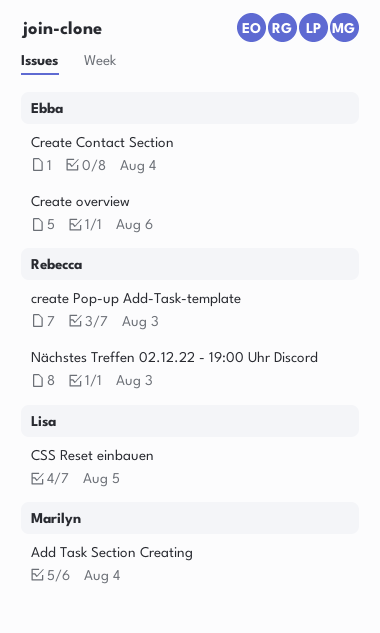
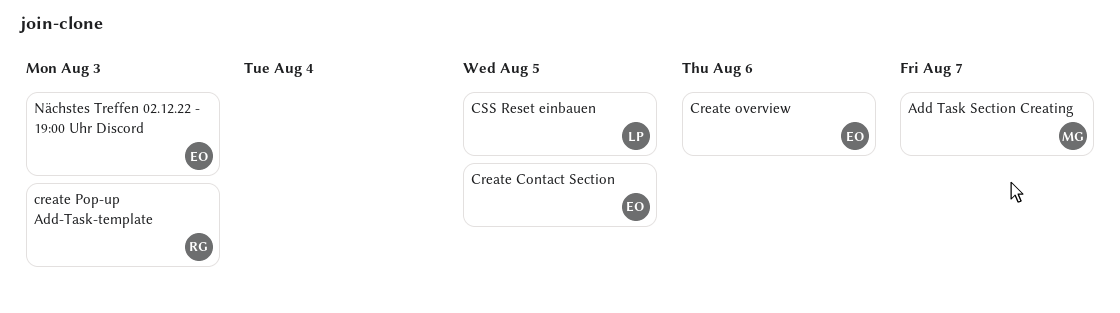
Add Task Section Creating, due: Aug 4 -> Aug 7
Create Contact Section, due: Aug 4 -> Aug 5
Nächstes Treffen 02.12.22 - 19:00 Uhr Discord, owner: Rebecca -> Ebba

